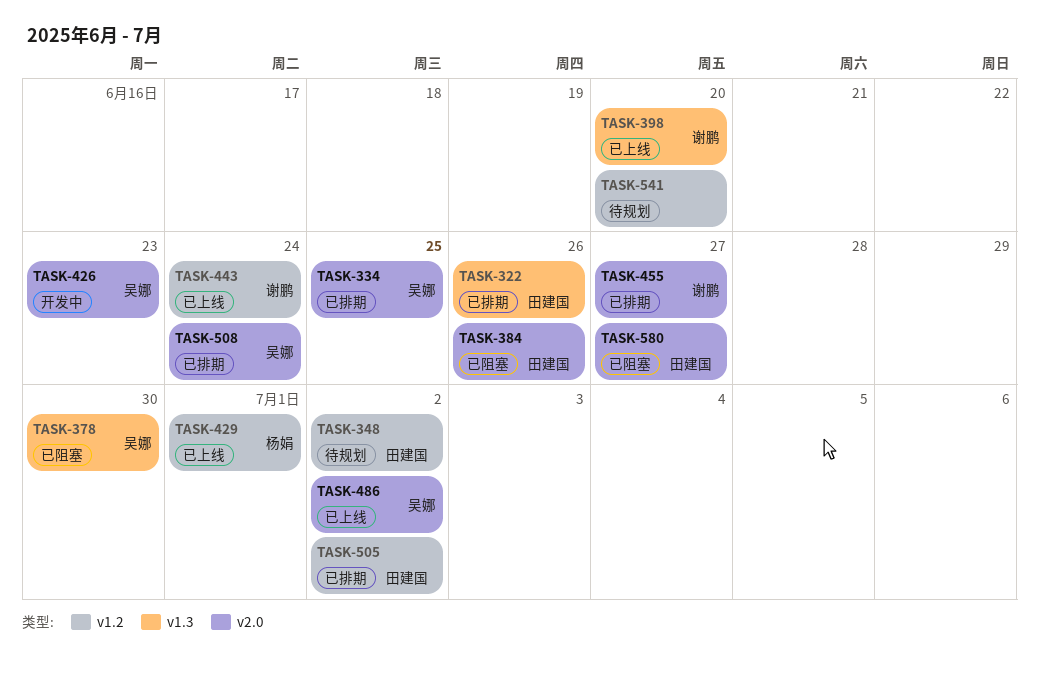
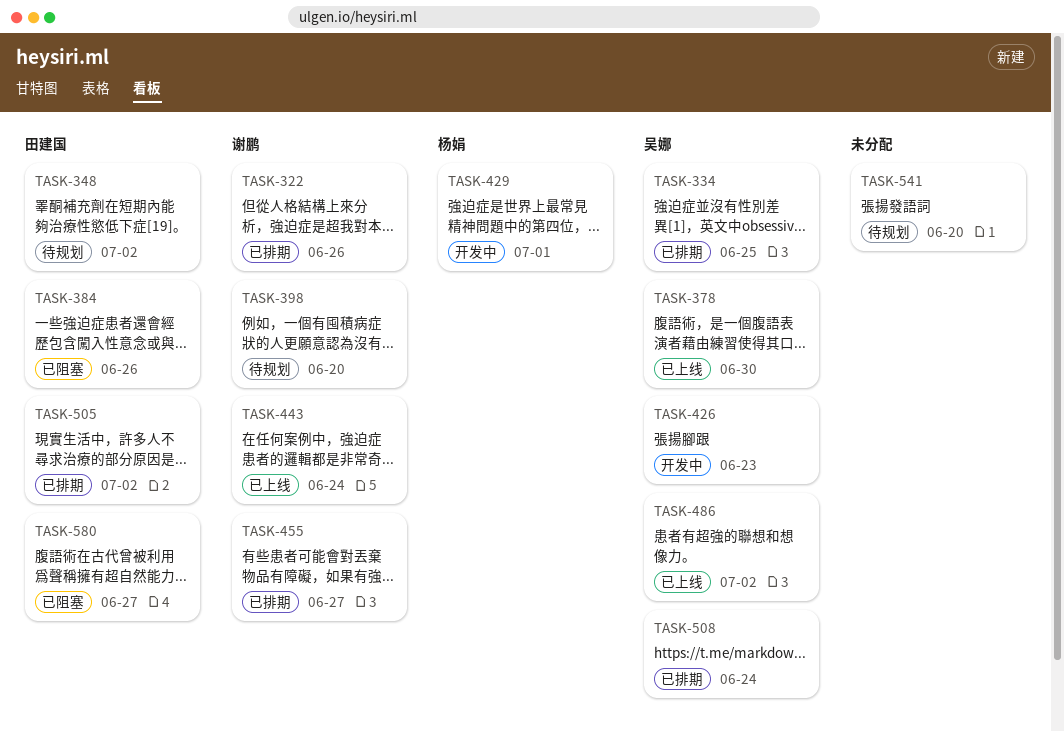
TASK-322, owner: 田建国 -> 谢鹏
TASK-378, status: 已阻塞 -> 已上线
TASK-398, status: 已上线 -> 待规划
TASK-429, status: 已上线 -> 开发中

